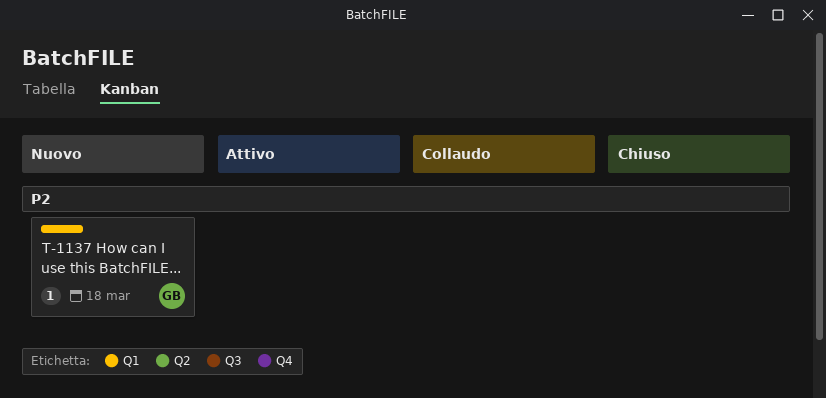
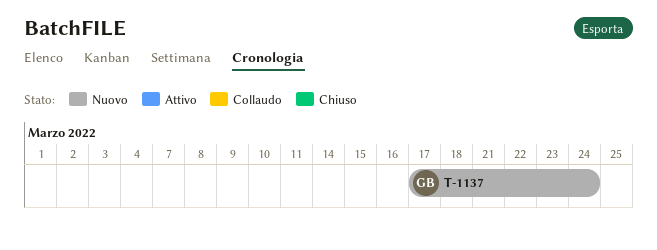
T-1137, due: Mar 18 -> Mar 24

